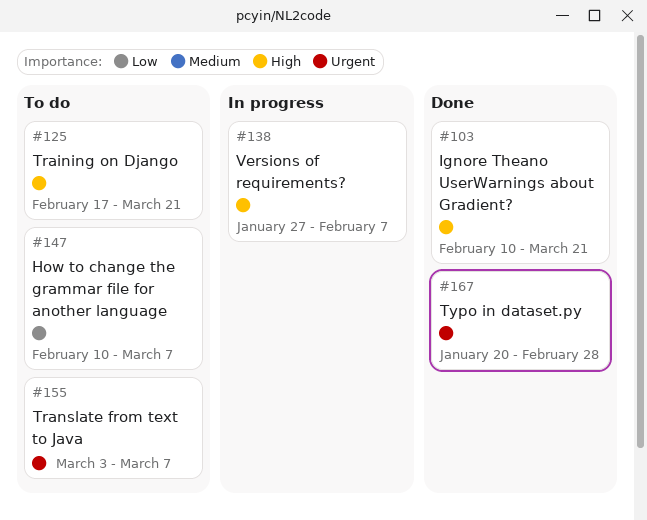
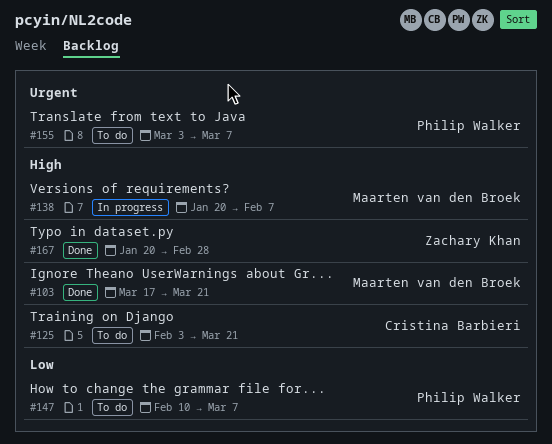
#103, start: Feb 10 -> Mar 17
#125, start: Feb 17 -> Feb 3
#138, start: Jan 27 -> Jan 20
#167, priority: Urgent -> High

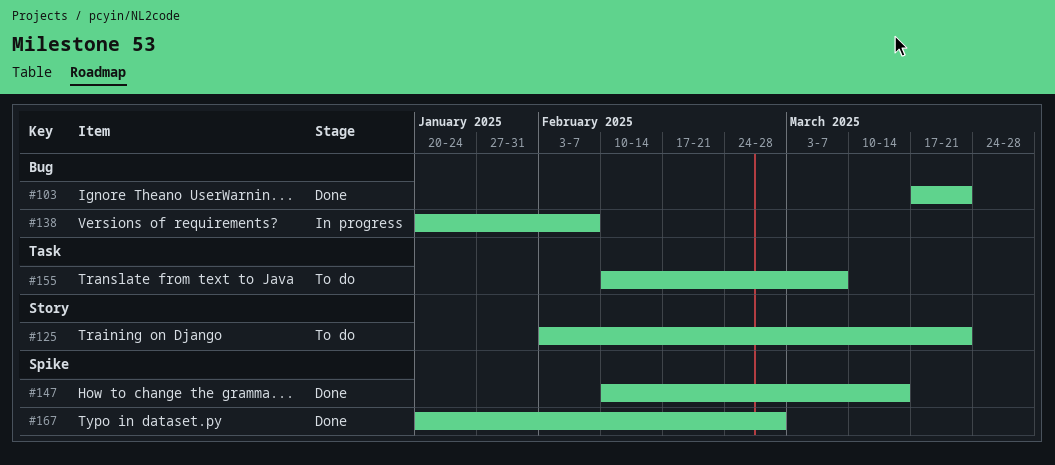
#147, status: To do -> Done
#147, due: Mar 7 -> Mar 14
#155, start: Mar 3 -> Feb 10

